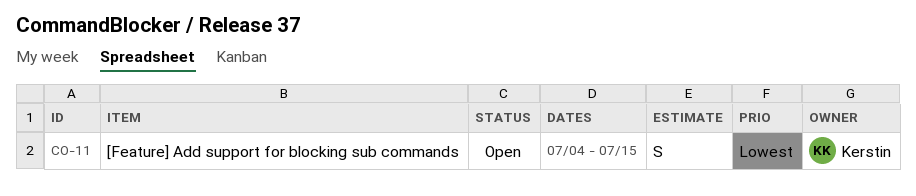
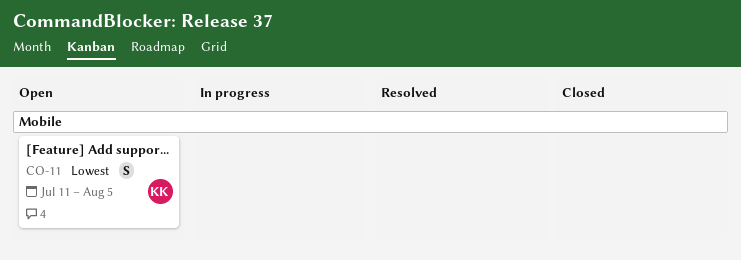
CO-11, start: Jul 4 -> Jul 11
CO-11, due: Jul 15 -> Aug 5

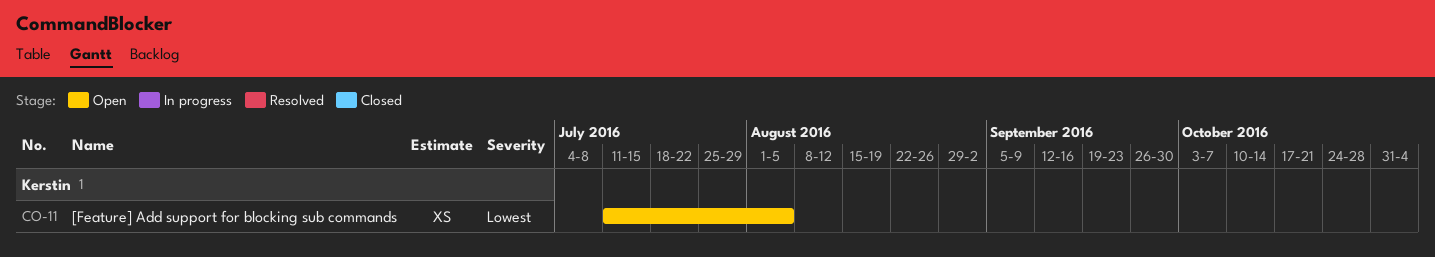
CO-11, estimate: S -> XS

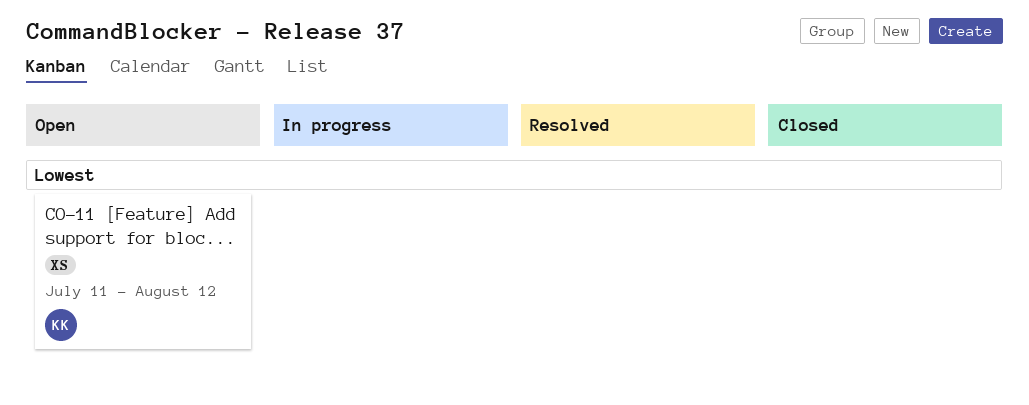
CO-11, due: Aug 5 -> Aug 12

